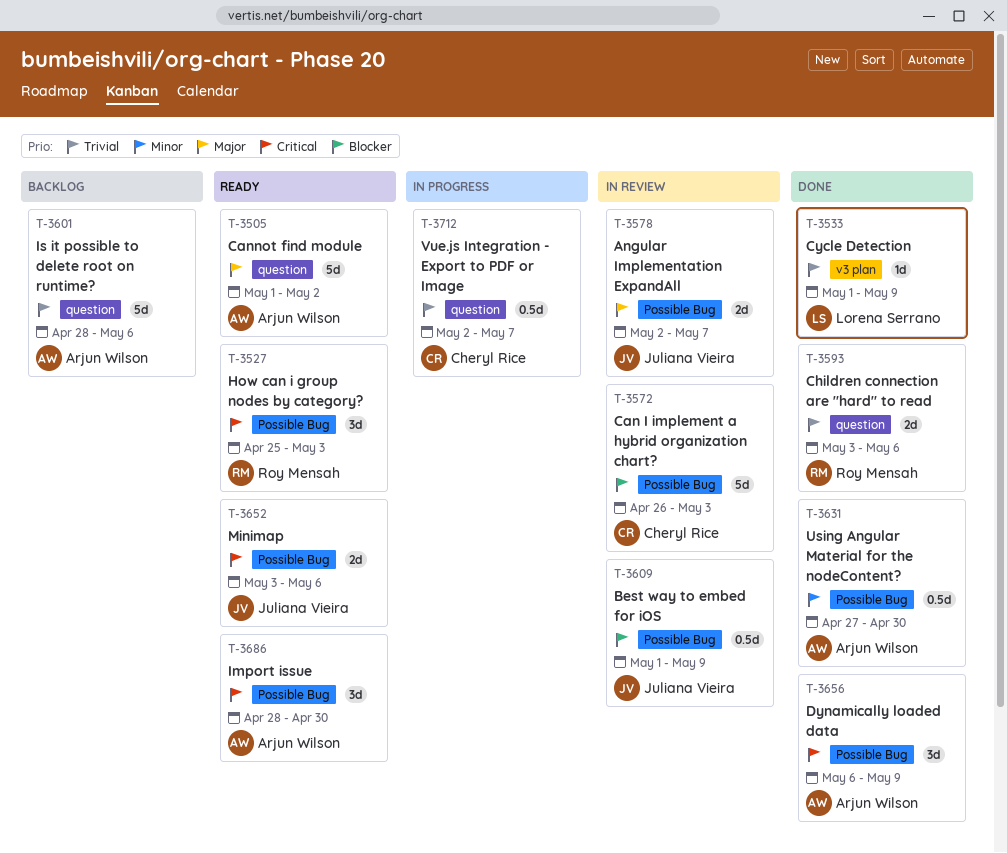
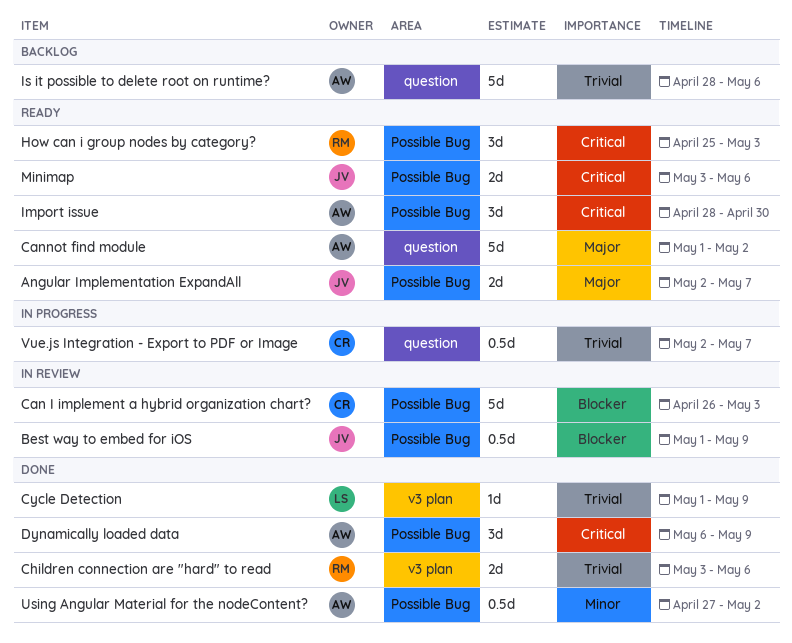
Angular Implementation ExpandAll, status: In review -> Ready
Children connection are "hard" to read, label: question -> v3 plan
Using Angular Material for the nodeContent?, due: Apr 30 -> May 2

